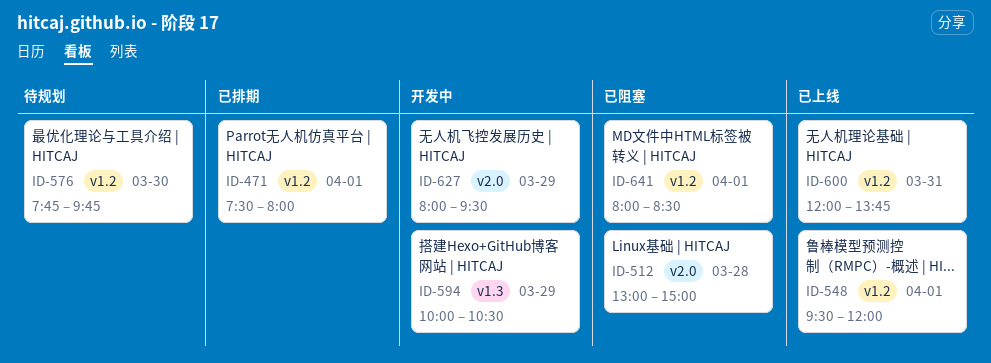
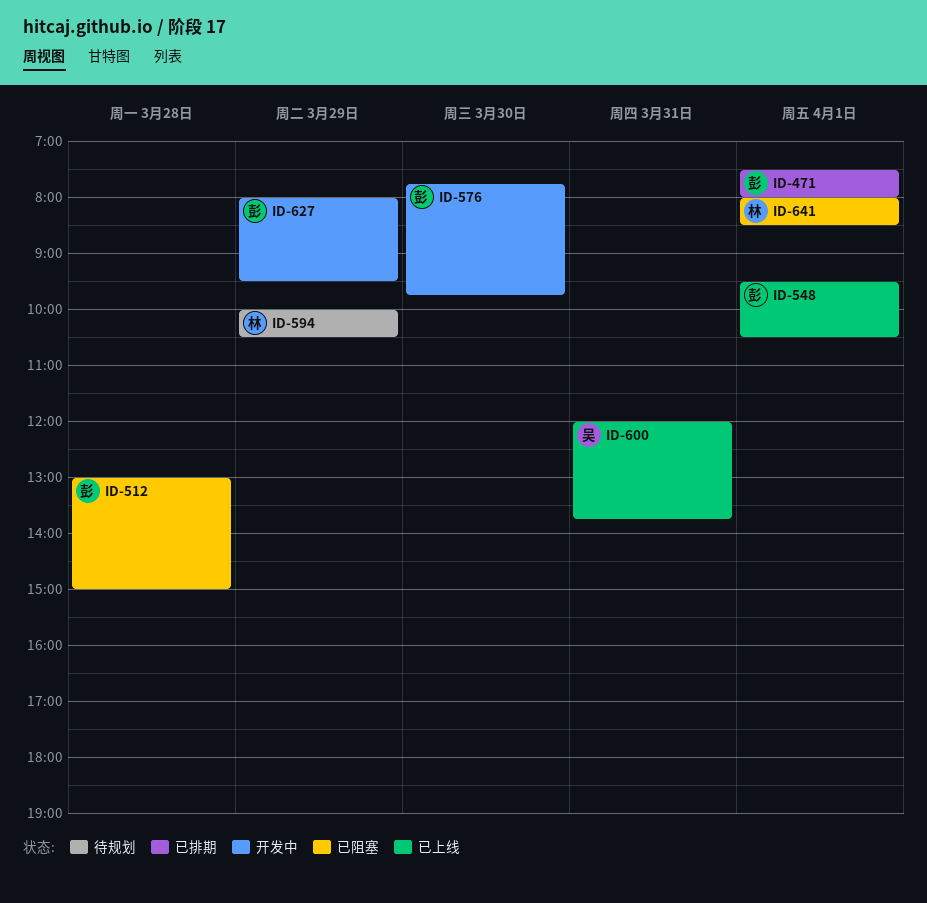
ID-548, ends: 12:00 -> 10:30
ID-576, status: 待规划 -> 开发中
ID-594, status: 开发中 -> 待规划

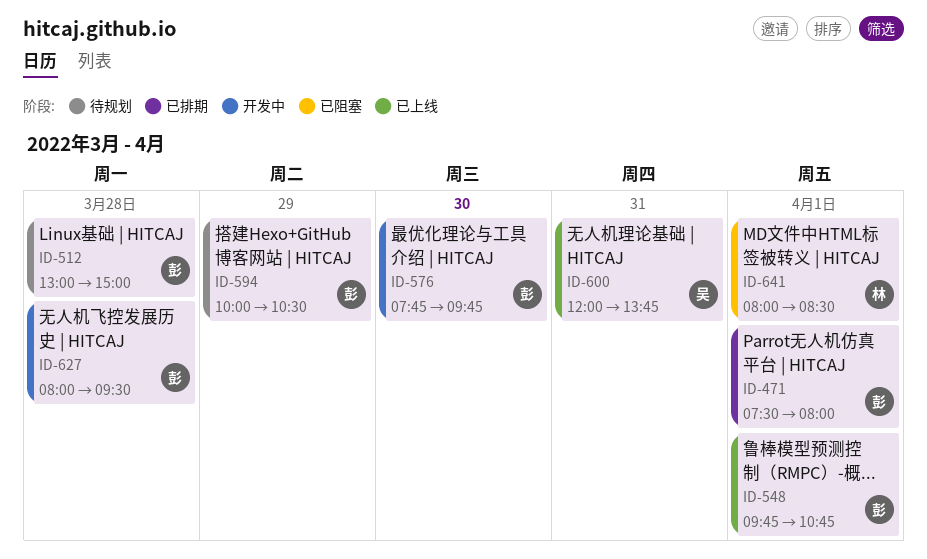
ID-512, status: 已阻塞 -> 待规划
ID-548, begins: 09:30 -> 09:45
ID-548, ends: 10:30 -> 10:45
ID-594, owner: 林 -> 彭
ID-627, day: Mar 29 -> Mar 28

